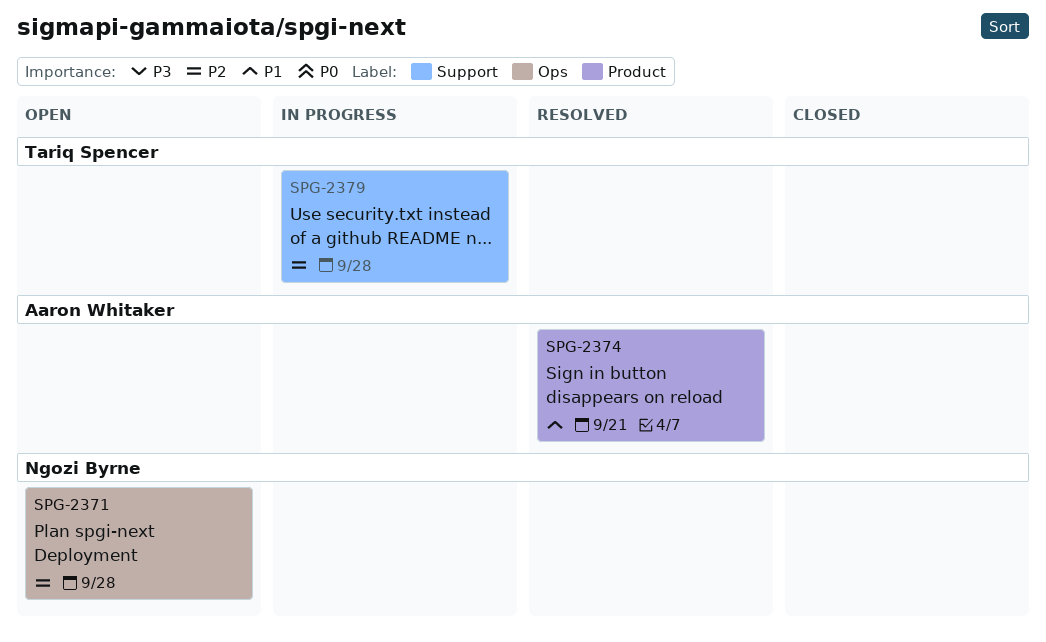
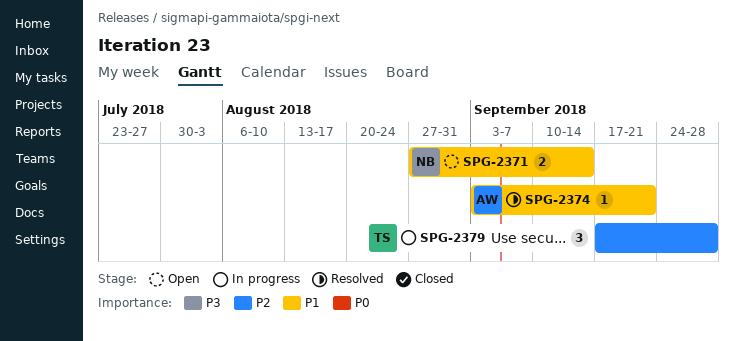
SPG-2371, priority: P2 -> P1
SPG-2371, due: Sep 28 -> Sep 14

